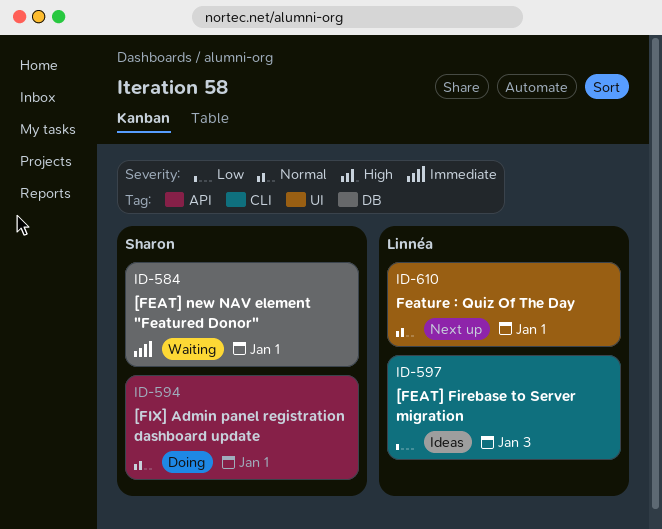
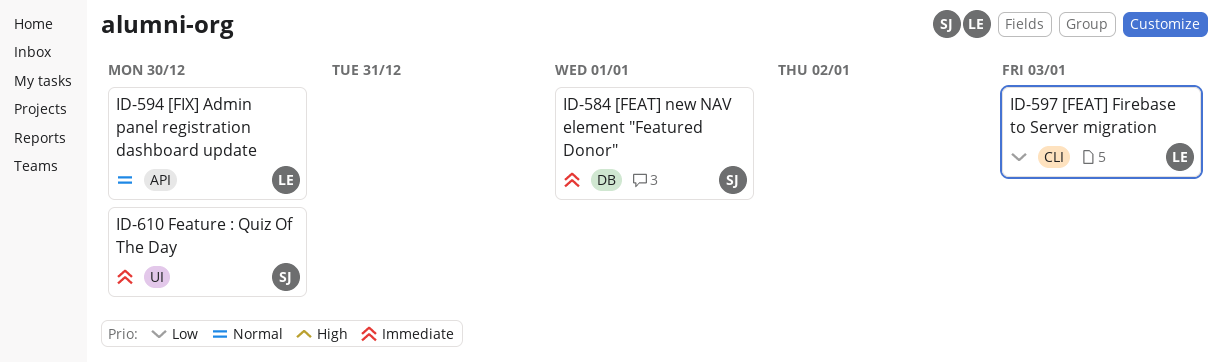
ID-594, owner: Sharon -> Linnéa
ID-594, due: Jan 1 -> Dec 30
ID-610, owner: Linnéa -> Sharon
ID-610, priority: Normal -> Immediate
ID-610, due: Jan 1 -> Dec 30

